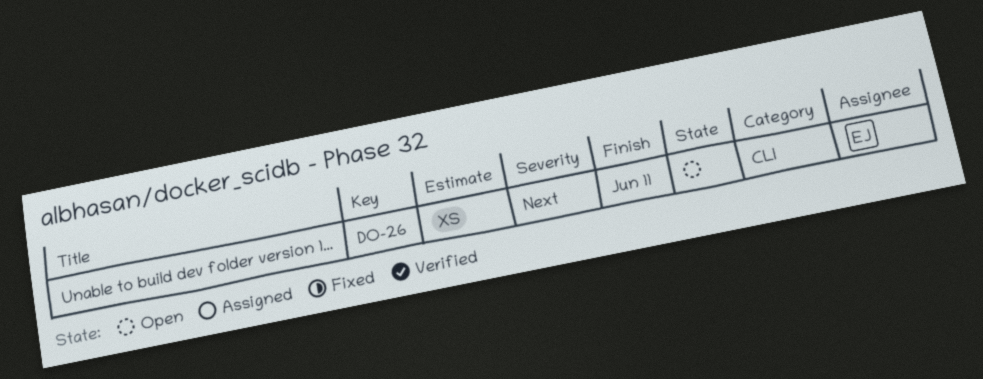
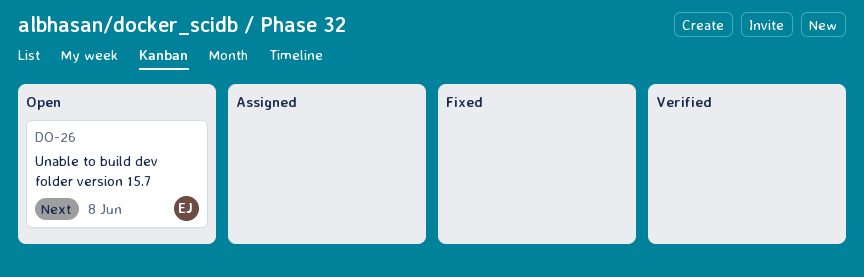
DO-26, due: Jun 11 -> Jun 8

